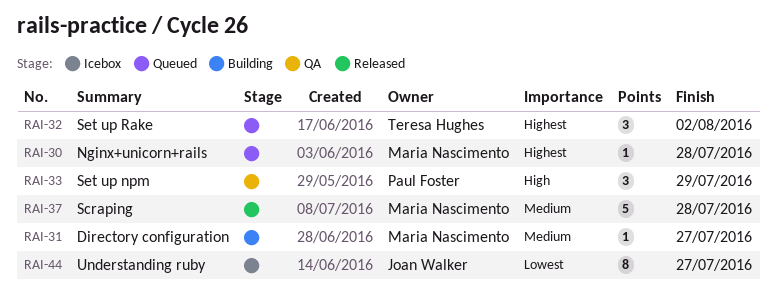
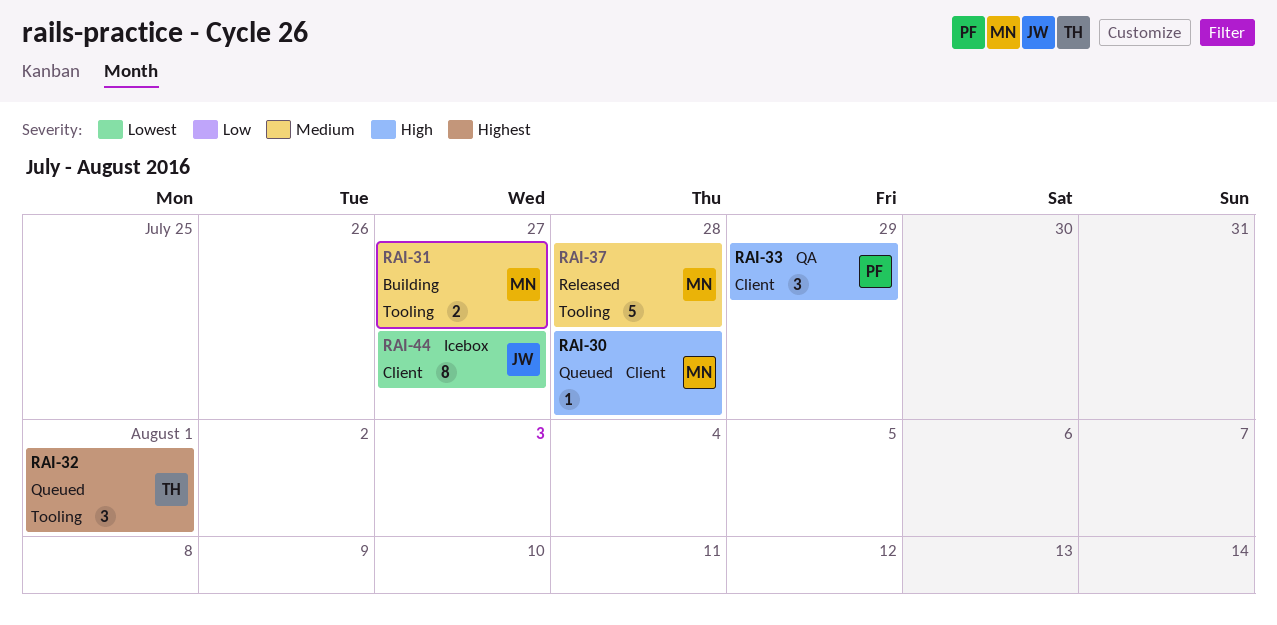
RAI-30, priority: Highest -> High
RAI-31, estimate: 1 -> 2
RAI-32, due: Aug 2 -> Aug 1

